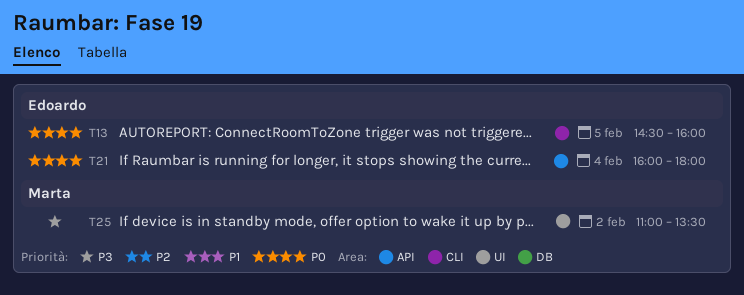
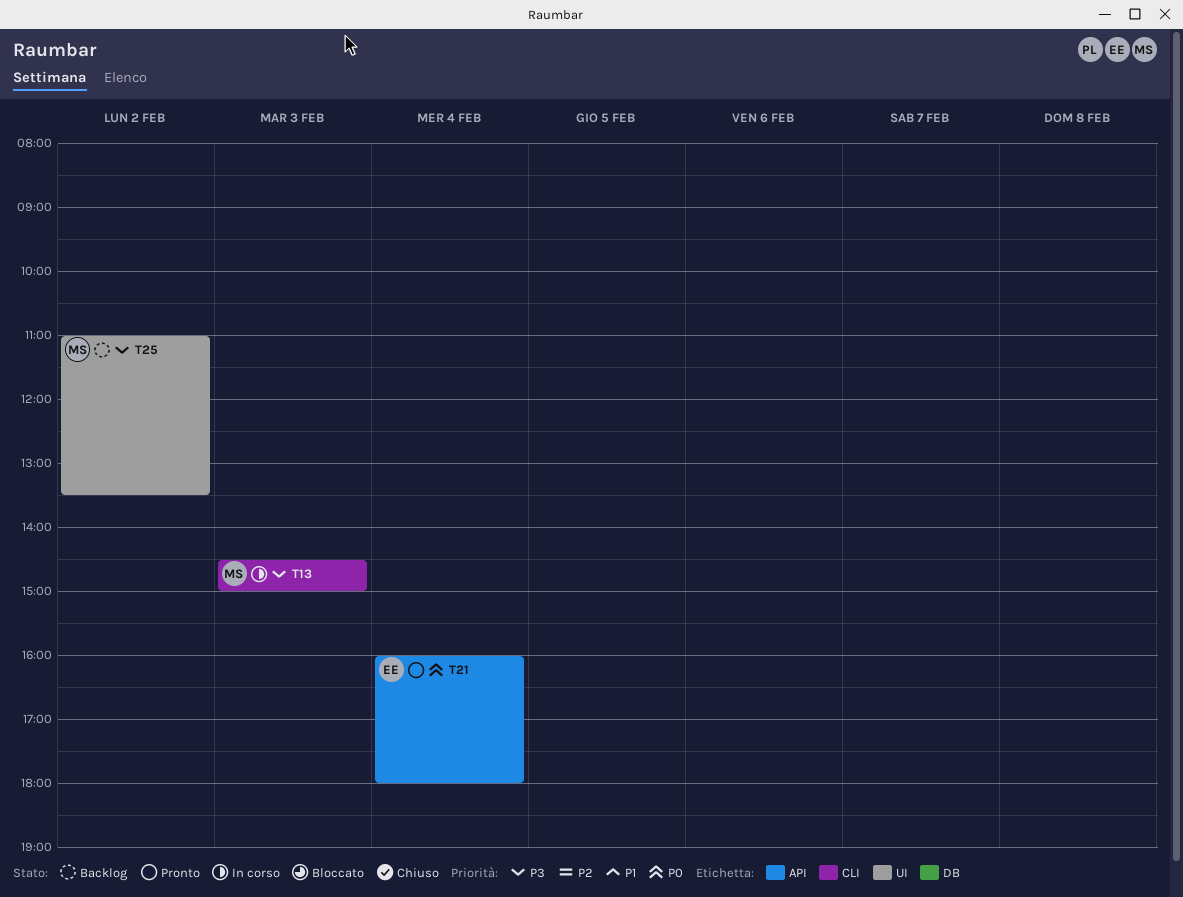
T13, owner: Edoardo -> Marta
T13, priority: P0 -> P3
T13, day: Feb 5 -> Feb 3
T13, ends: 16:00 -> 15:00

